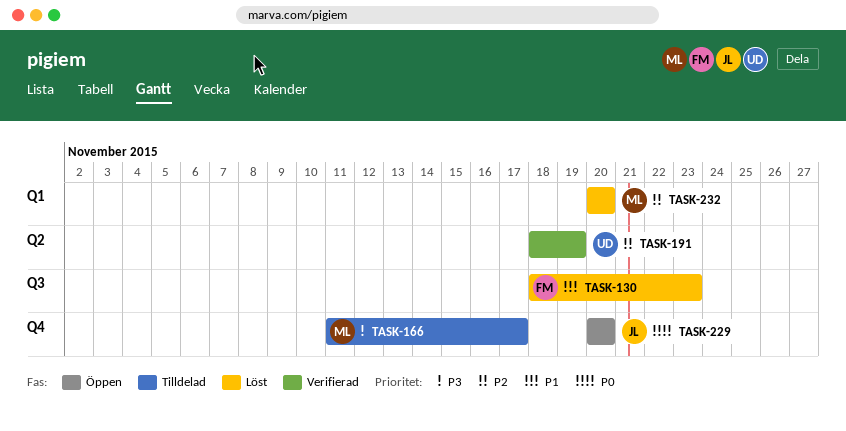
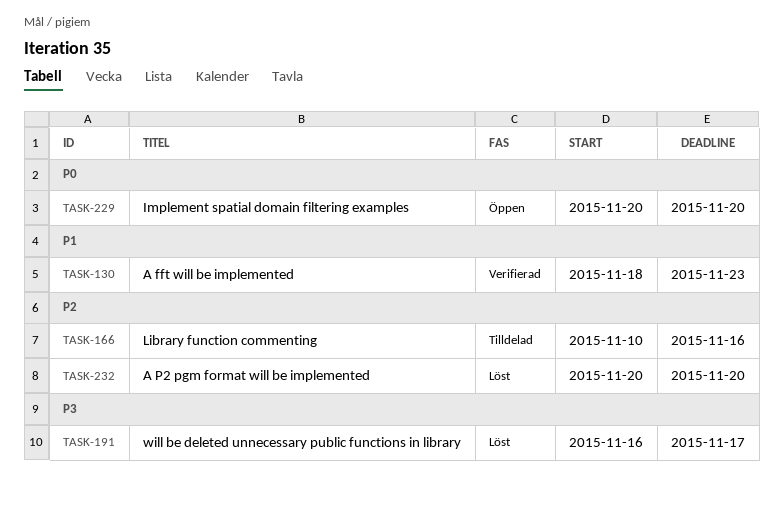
TASK-130, status: Löst -> Verifierad
TASK-166, priority: P3 -> P2
TASK-166, start: Nov 11 -> Nov 10
TASK-166, due: Nov 17 -> Nov 16
TASK-191, status: Verifierad -> Löst
TASK-191, priority: P2 -> P3
TASK-191, start: Nov 18 -> Nov 16
TASK-191, due: Nov 19 -> Nov 17

